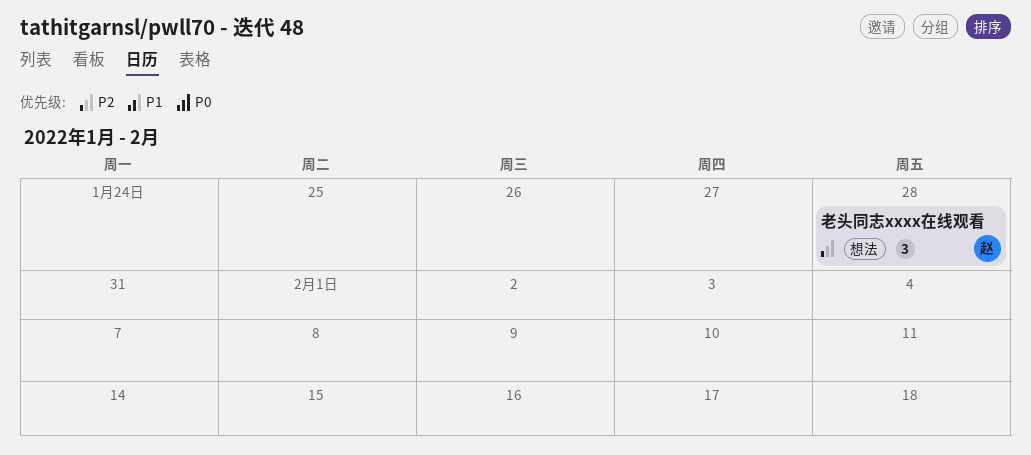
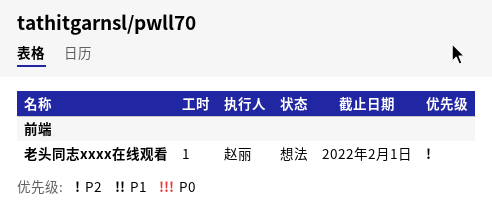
老头同志xxxx在线观看, estimate: 3 -> 1
老头同志xxxx在线观看, due: Jan 28 -> Feb 1

